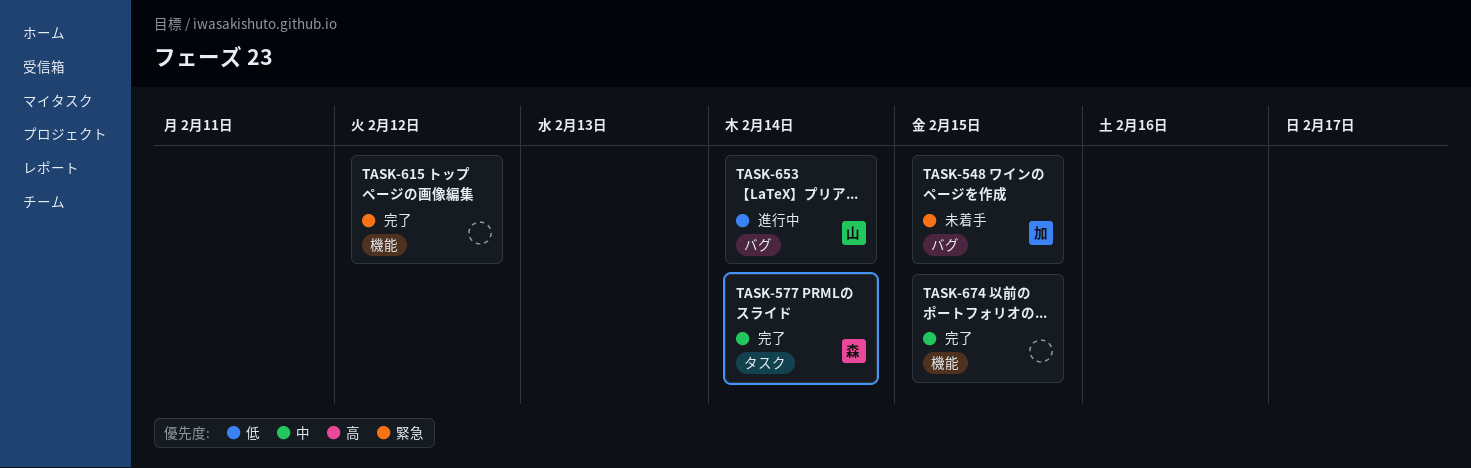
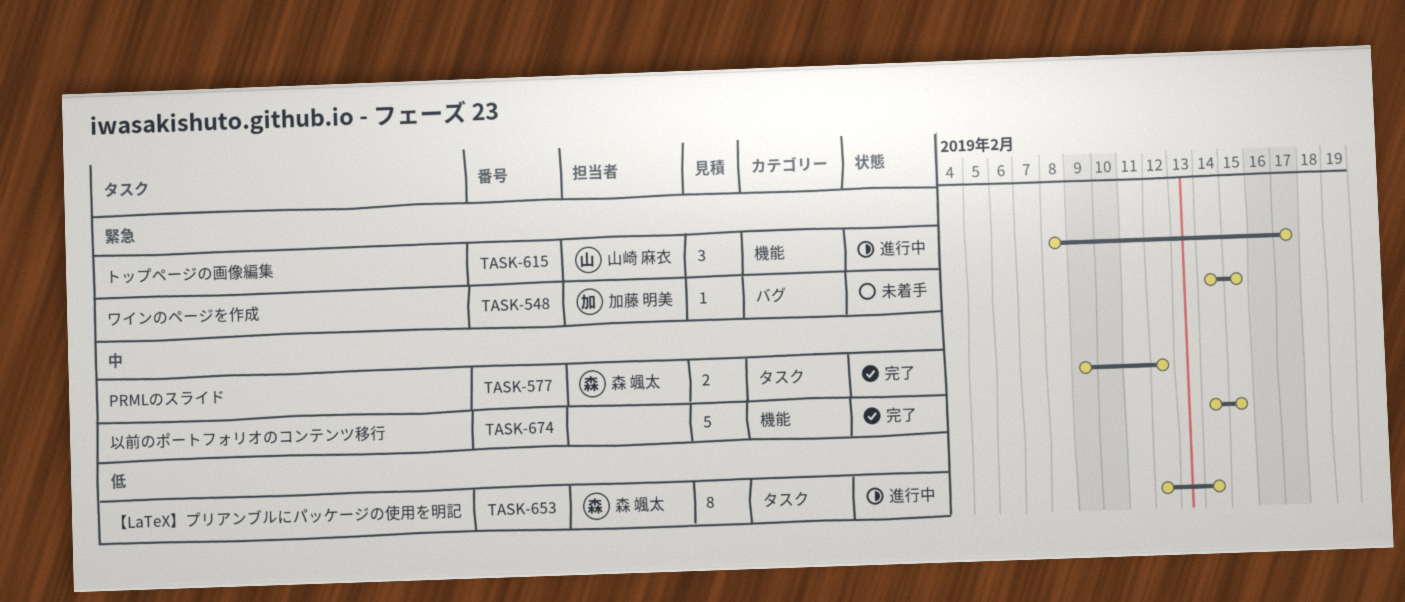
TASK-577, due: Feb 14 -> Feb 12
TASK-615, status: 完了 -> 進行中
TASK-615, owner: none -> 山崎 麻衣
TASK-615, due: Feb 12 -> Feb 17
TASK-653, owner: 山崎 麻衣 -> 森 颯太
TASK-653, label: バグ -> タスク

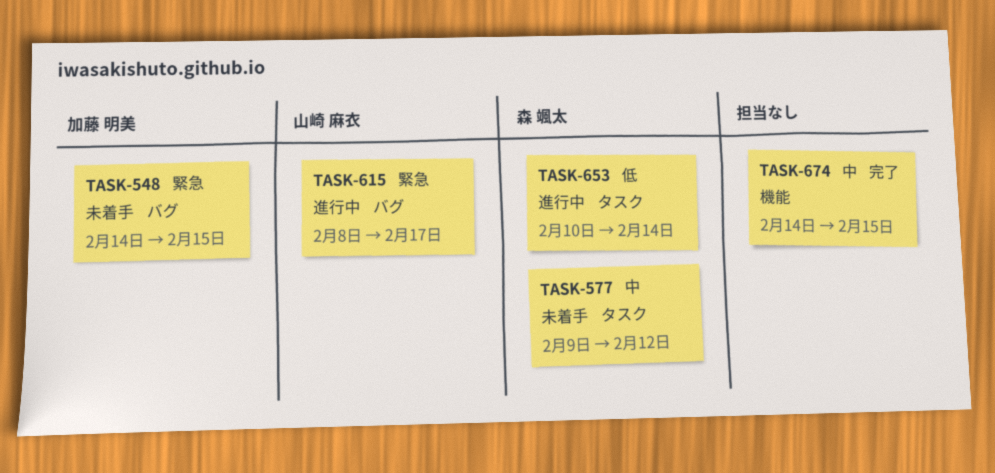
TASK-577, status: 完了 -> 未着手
TASK-615, label: 機能 -> バグ
TASK-653, start: Feb 12 -> Feb 10

